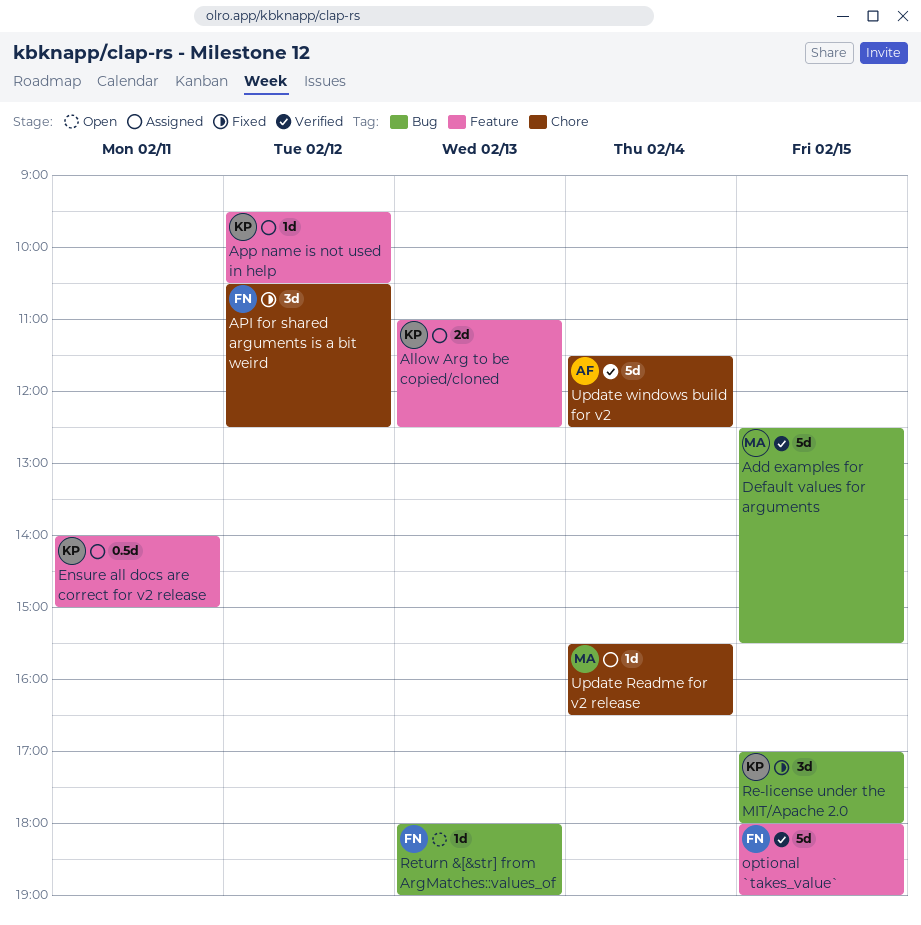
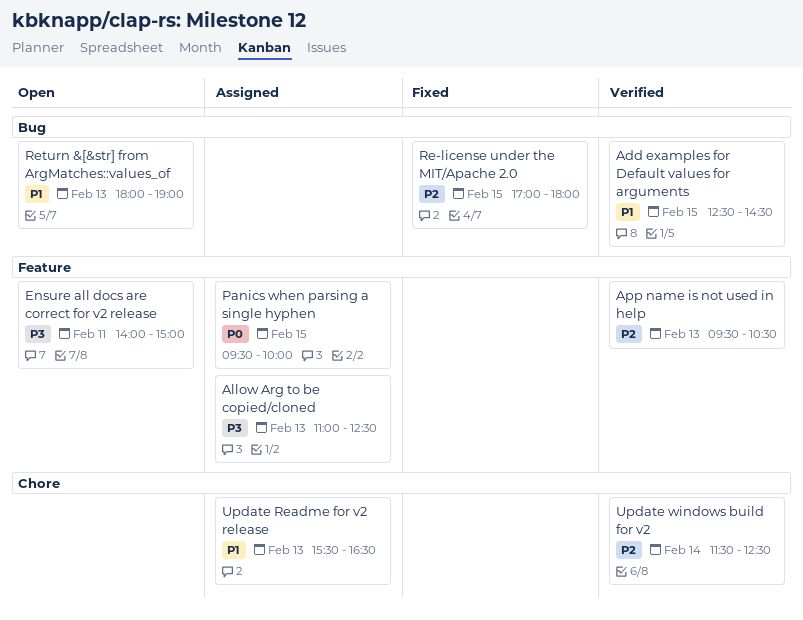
Add examples for Default values for arguments, ends: 15:30 -> 14:30
API for shared arguments is a bit weird: present -> none
App name is not used in help, status: Assigned -> Verified
App name is not used in help, day: Feb 12 -> Feb 13
Ensure all docs are correct for v2 release, status: Assigned -> Open
optional `takes_value`: present -> none
Panics when parsing a single hyphen: none -> present
Update Readme for v2 release, day: Feb 14 -> Feb 13

